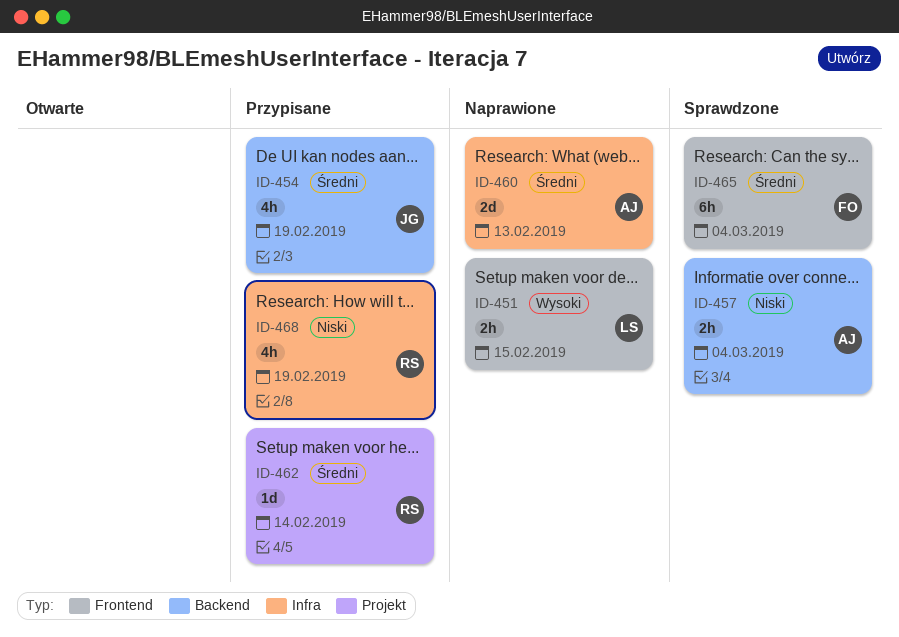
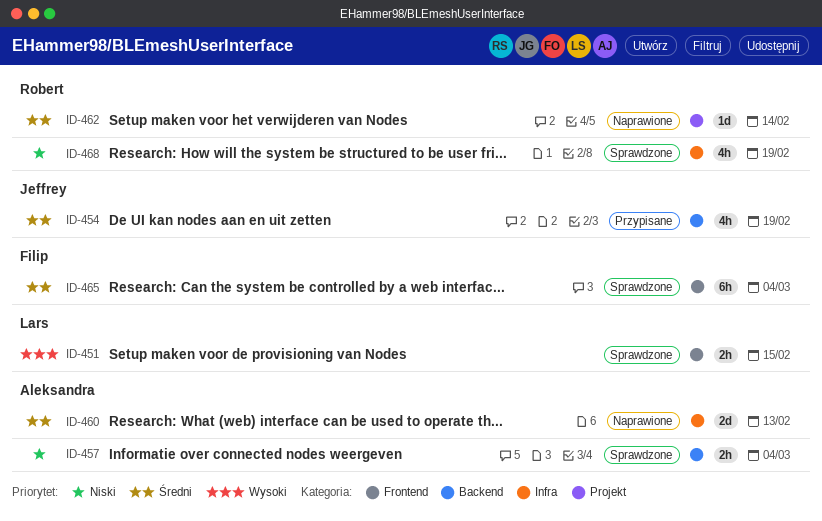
ID-451, status: Naprawione -> Sprawdzone
ID-462, status: Przypisane -> Naprawione
ID-468, status: Przypisane -> Sprawdzone

